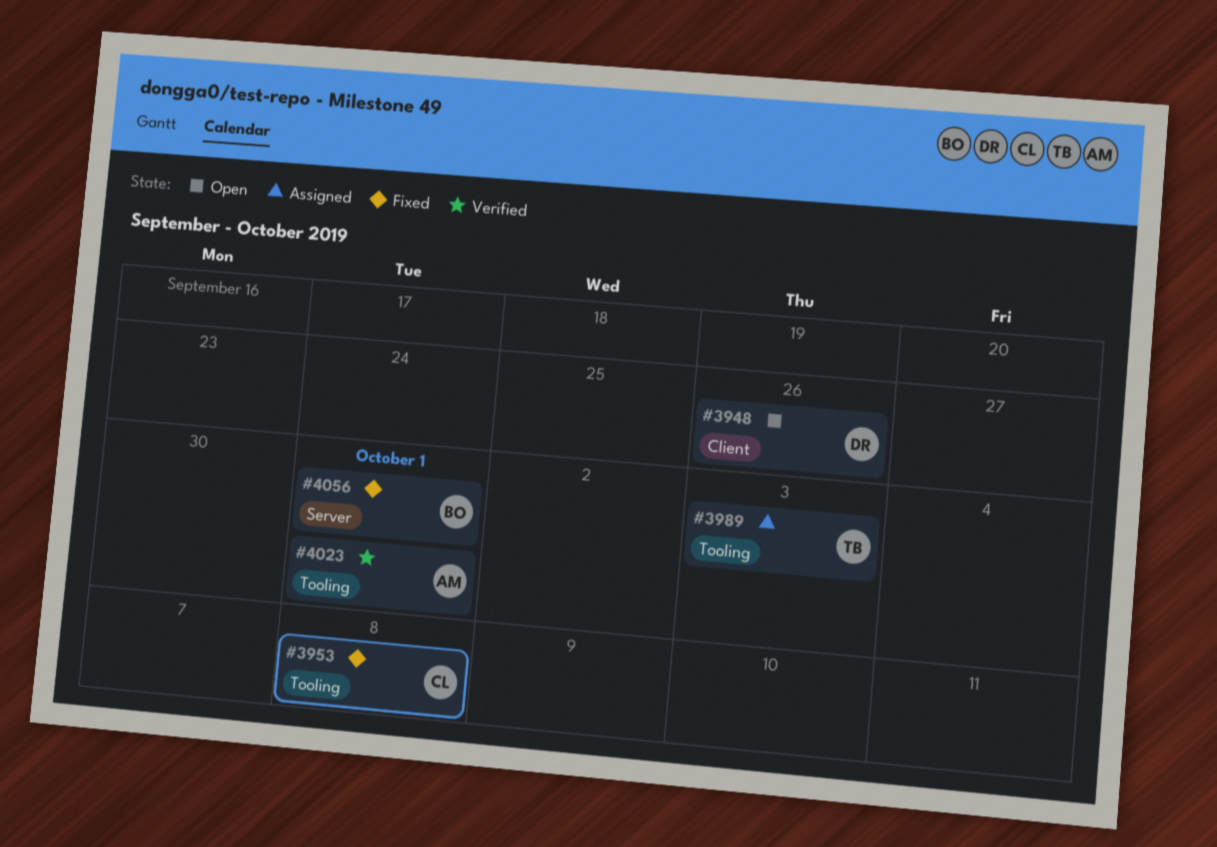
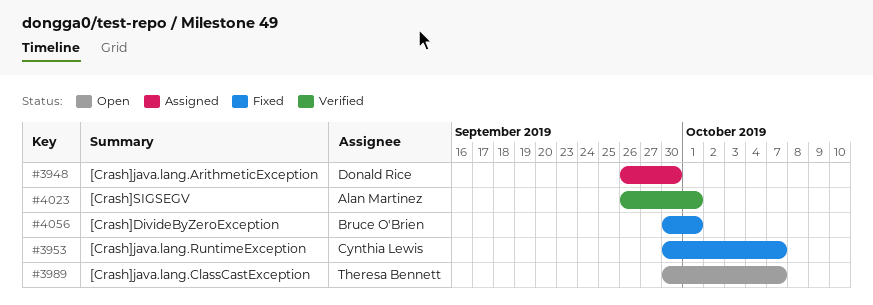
#3948, status: Open -> Assigned
#3948, due: Sep 26 -> Sep 30
#3953, due: Oct 8 -> Oct 7
#3989, status: Assigned -> Open
#3989, due: Oct 3 -> Oct 7

